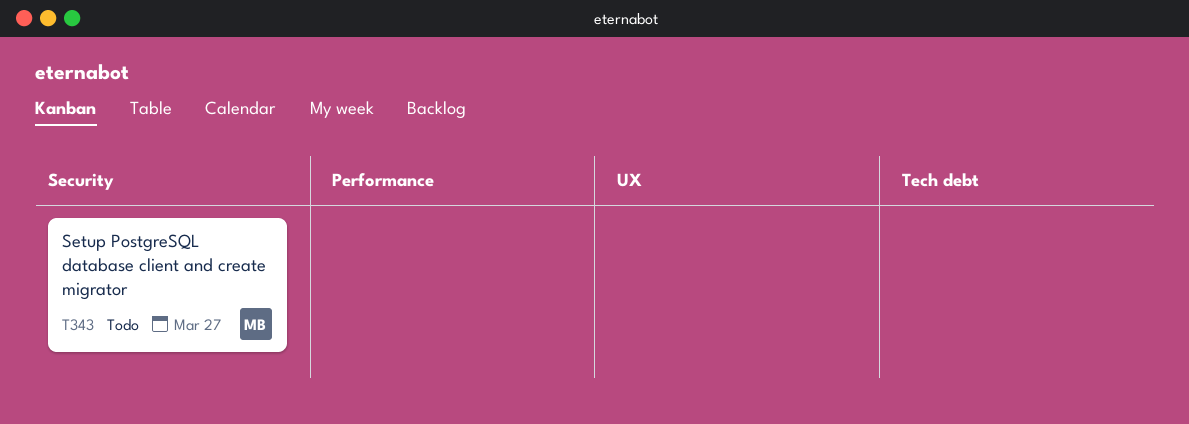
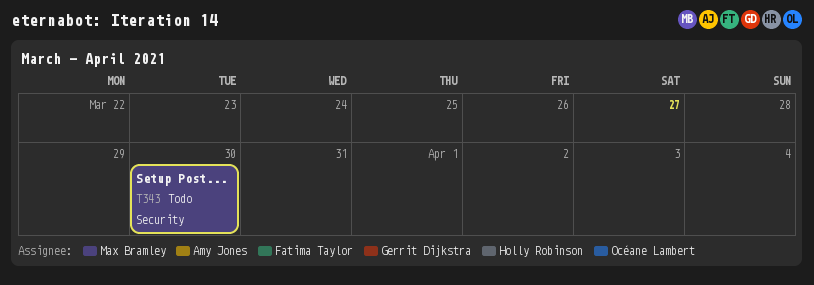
T343, due: Mar 27 -> Mar 30

